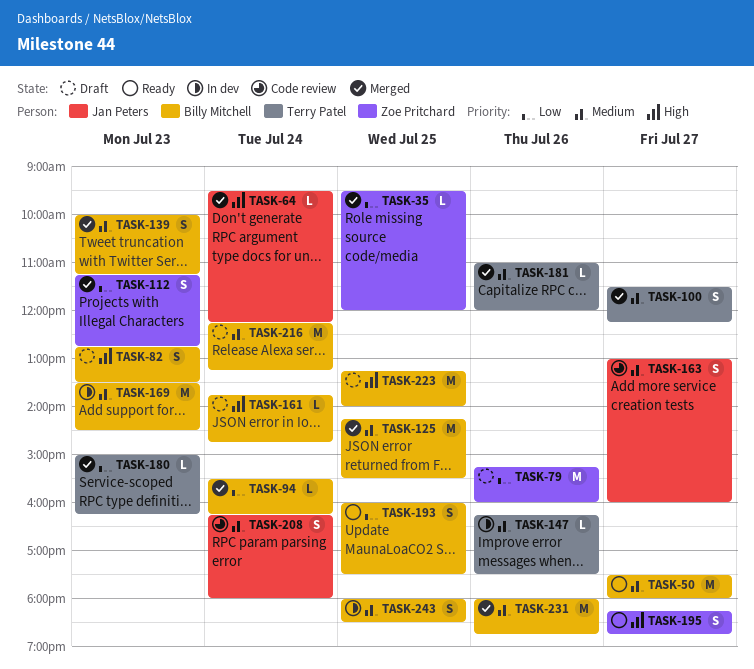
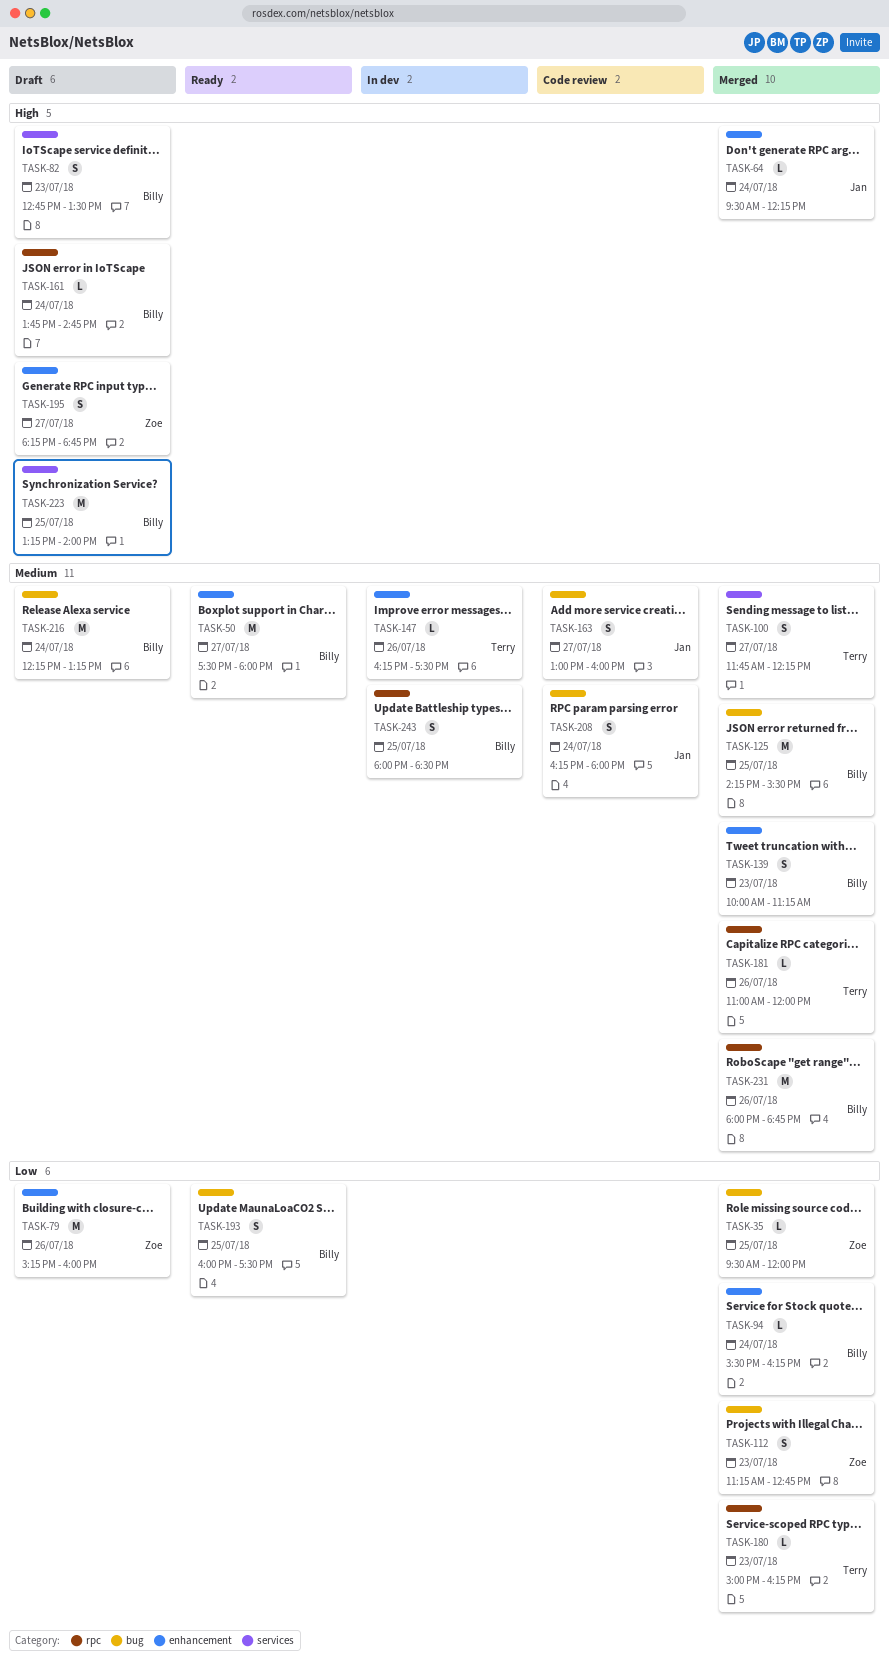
TASK-100, begins: 11:30 -> 11:45
TASK-169: present -> none
TASK-195, status: Ready -> Draft

